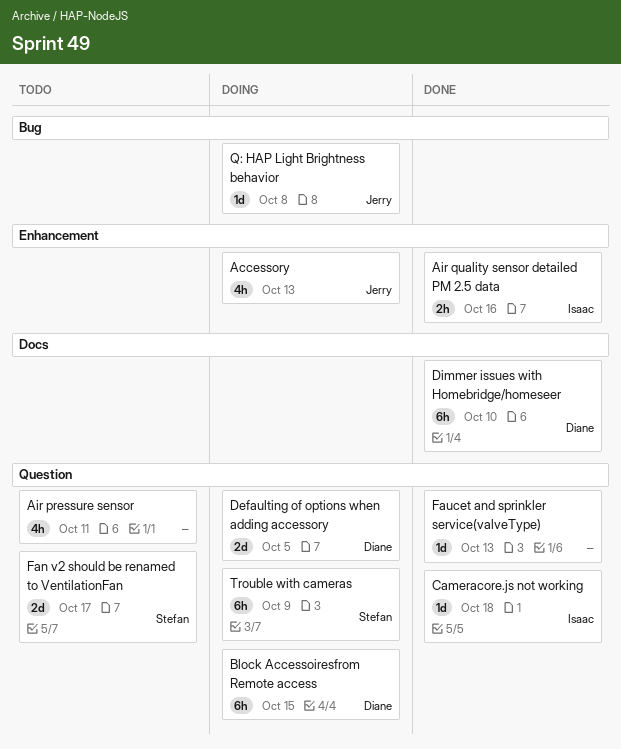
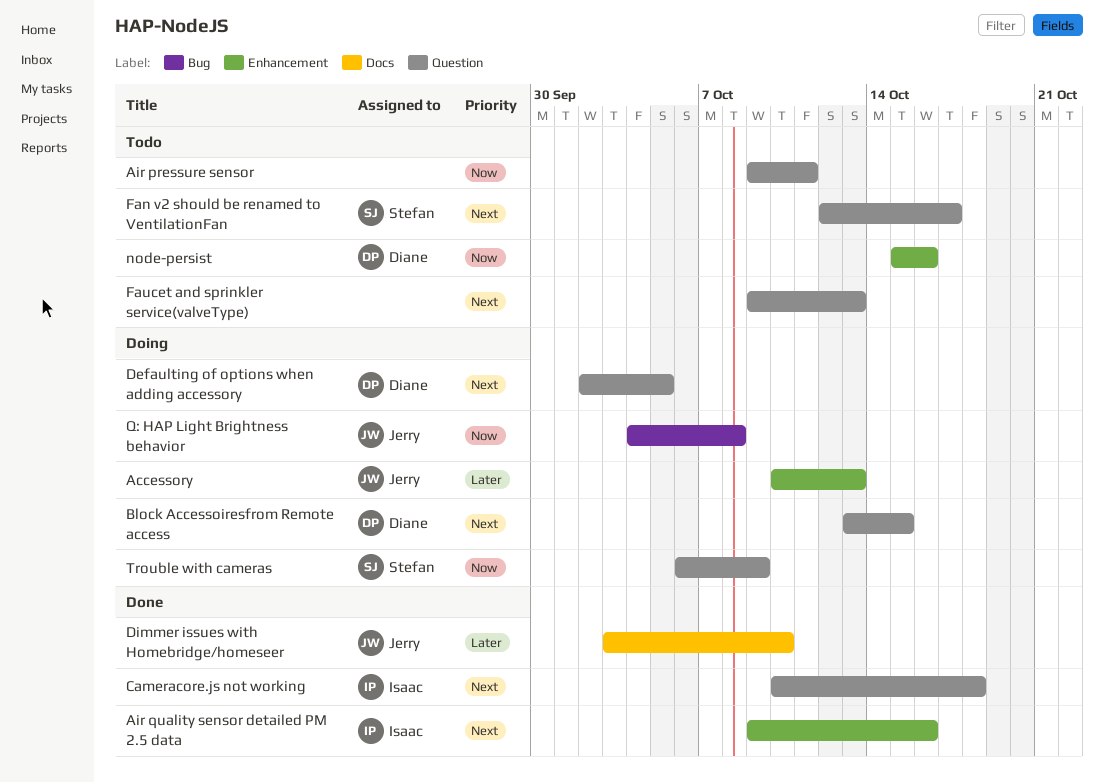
Dimmer issues with Homebridge/homeseer, owner: Diane -> Jerry
Faucet and sprinkler service(valveType), status: Done -> Todo
node-persist: none -> present

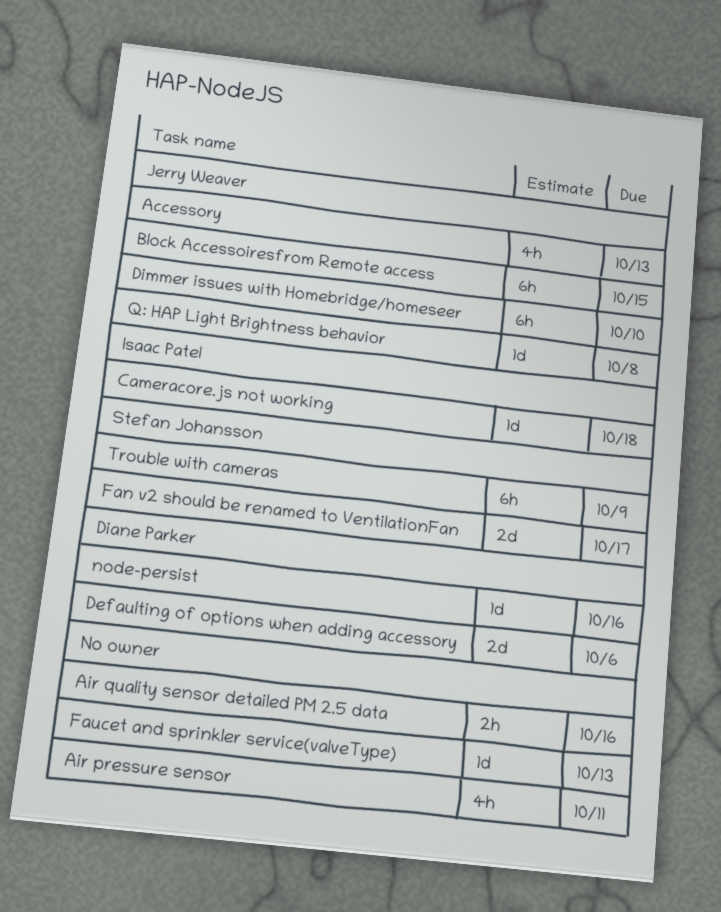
Air quality sensor detailed PM 2.5 data, owner: Isaac Patel -> none
Block Accessoiresfrom Remote access, owner: Diane Parker -> Jerry Weaver
Defaulting of options when adding accessory, due: Oct 5 -> Oct 6

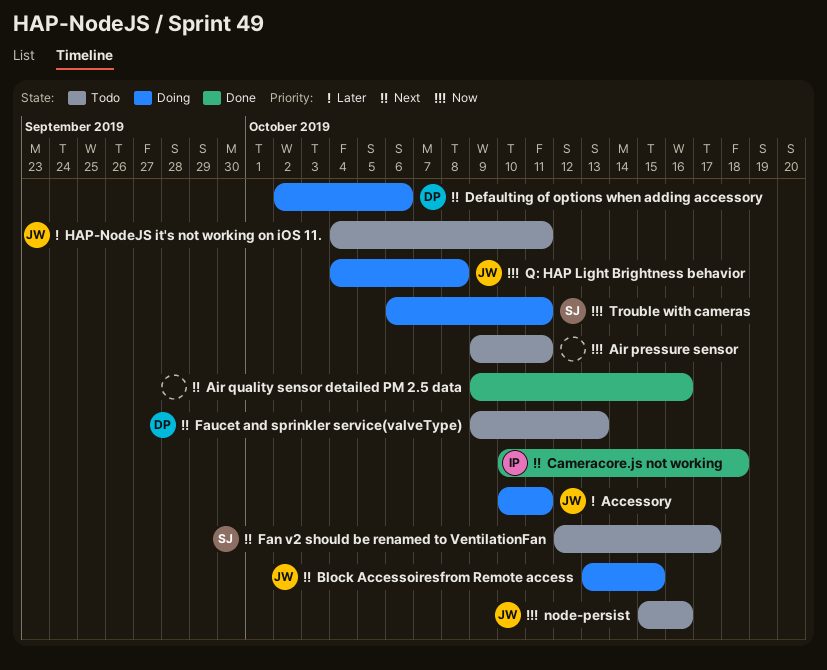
Accessory, due: Oct 13 -> Oct 11
Dimmer issues with Homebridge/homeseer: present -> none
Faucet and sprinkler service(valveType), owner: none -> Diane Parker
HAP-NodeJS it's not working on iOS 11.: none -> present
node-persist, owner: Diane Parker -> Jerry Weaver
Trouble with cameras, due: Oct 9 -> Oct 11

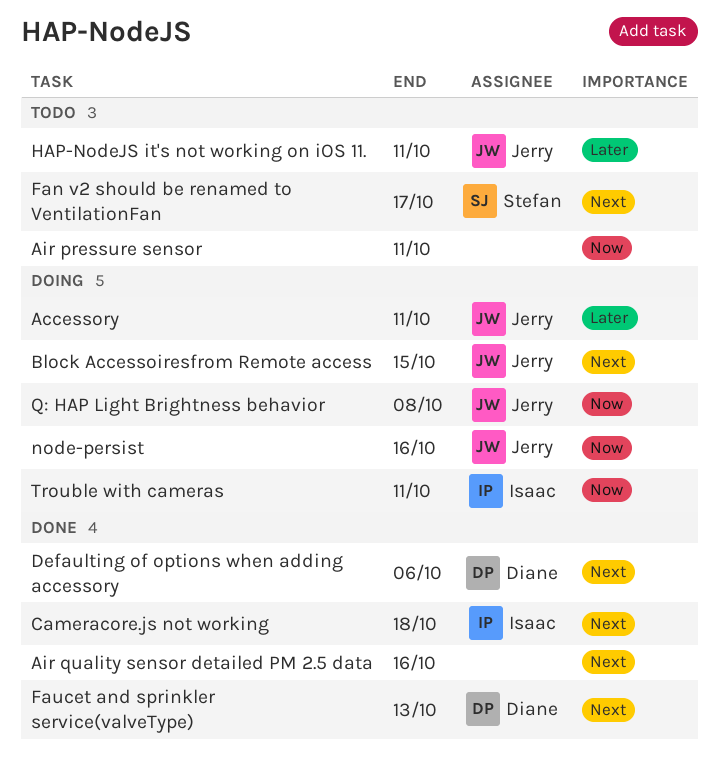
Defaulting of options when adding accessory, status: Doing -> Done
Faucet and sprinkler service(valveType), status: Todo -> Done
node-persist, status: Todo -> Doing
Trouble with cameras, owner: Stefan -> Isaac

